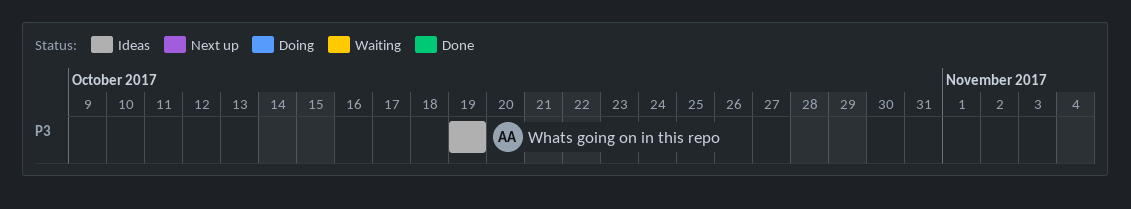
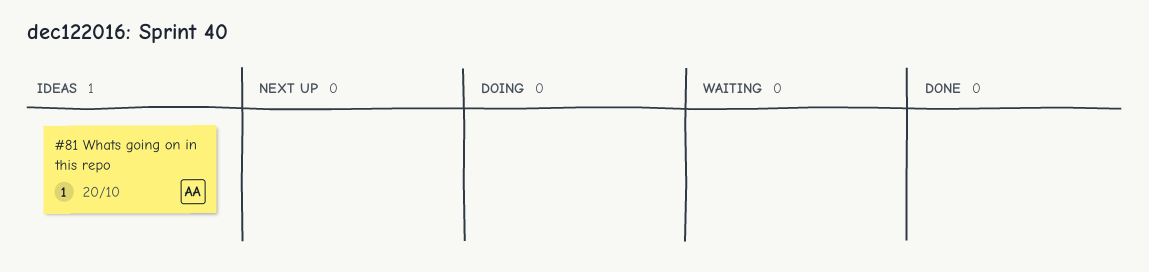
Whats going on in this repo, due: Oct 19 -> Oct 20

